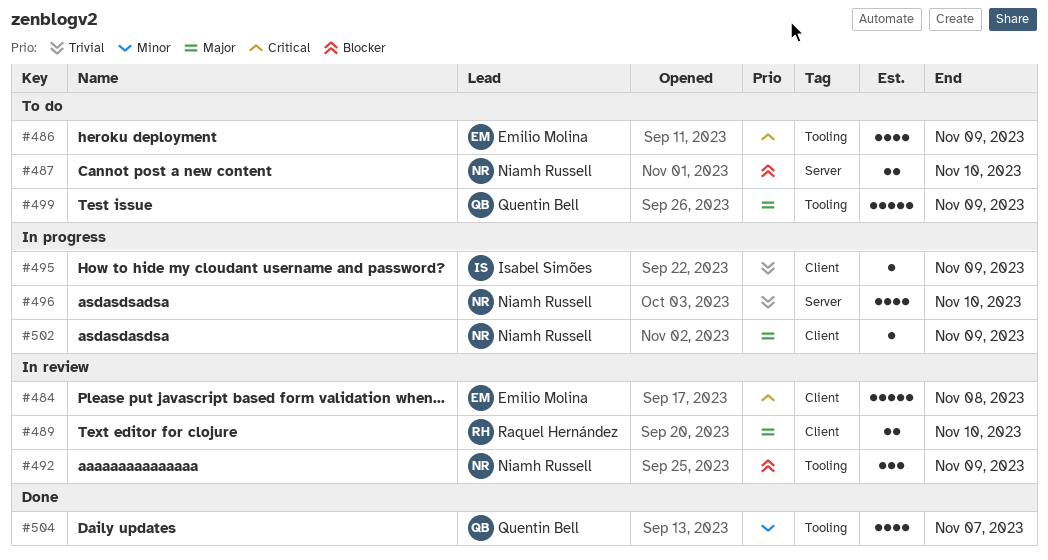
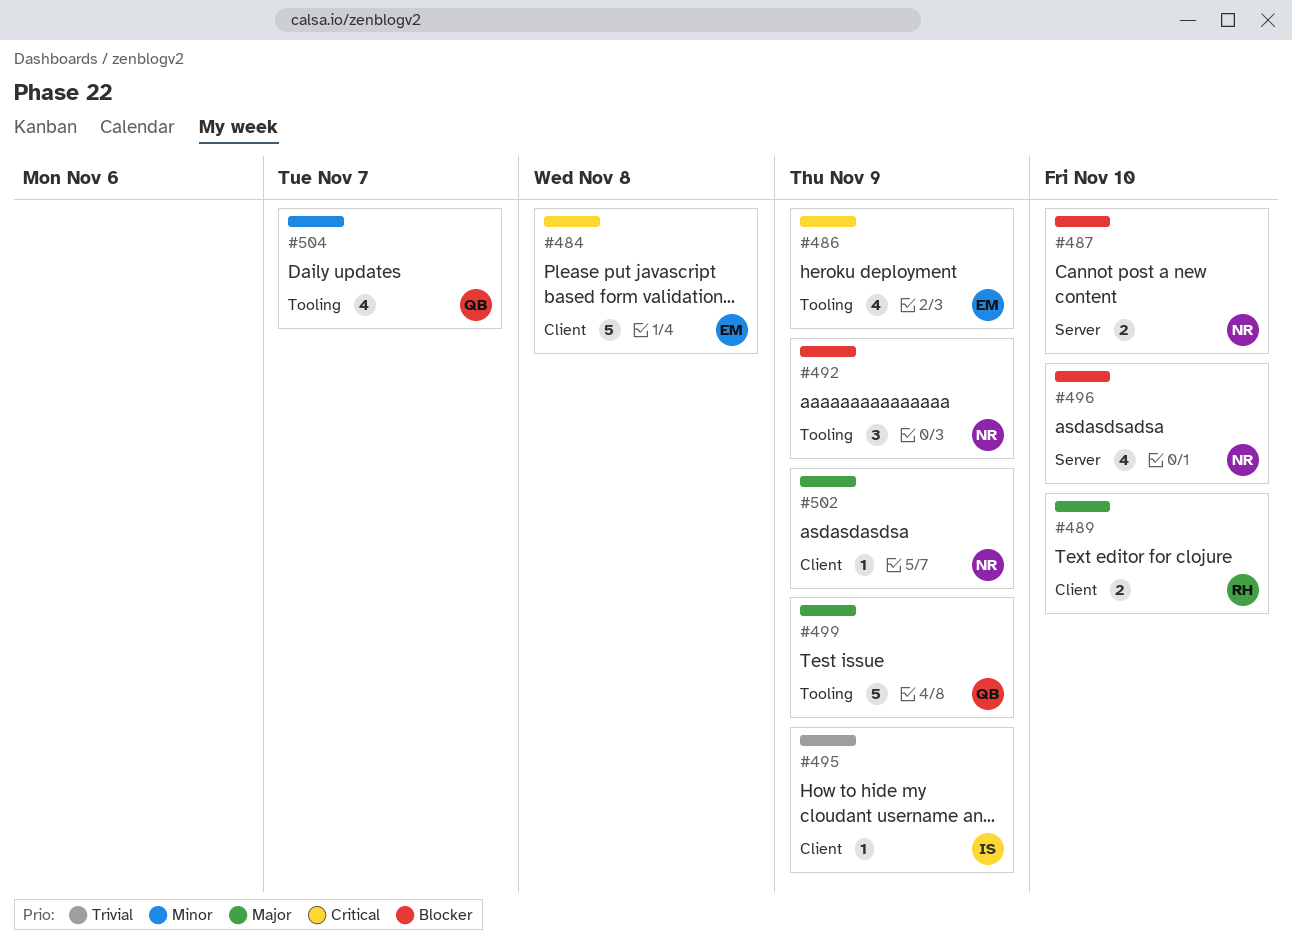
#496, priority: Trivial -> Blocker

